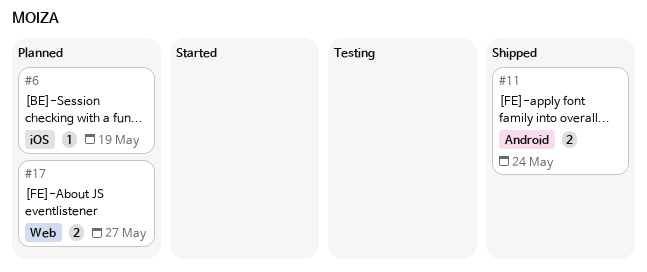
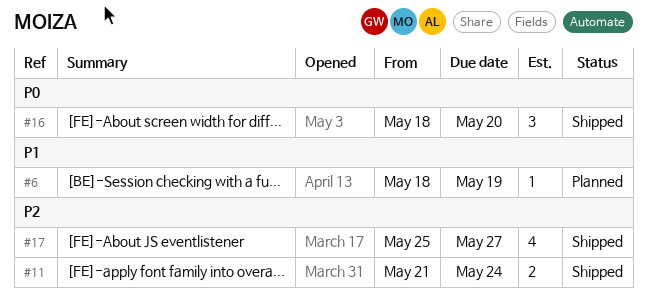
#16: none -> present
#17, status: Planned -> Shipped
#17, estimate: 2 -> 4

